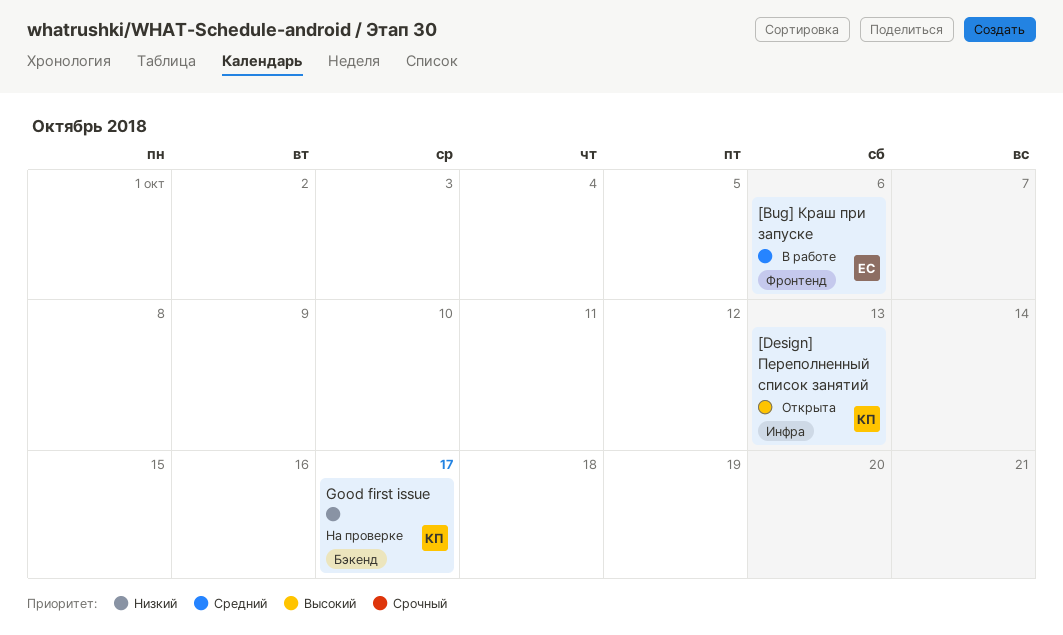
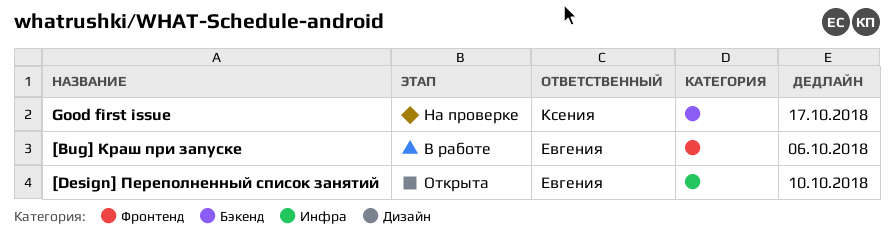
[Design] Переполненный список занятий, owner: Ксения -> Евгения
[Design] Переполненный список занятий, due: Oct 13 -> Oct 10

